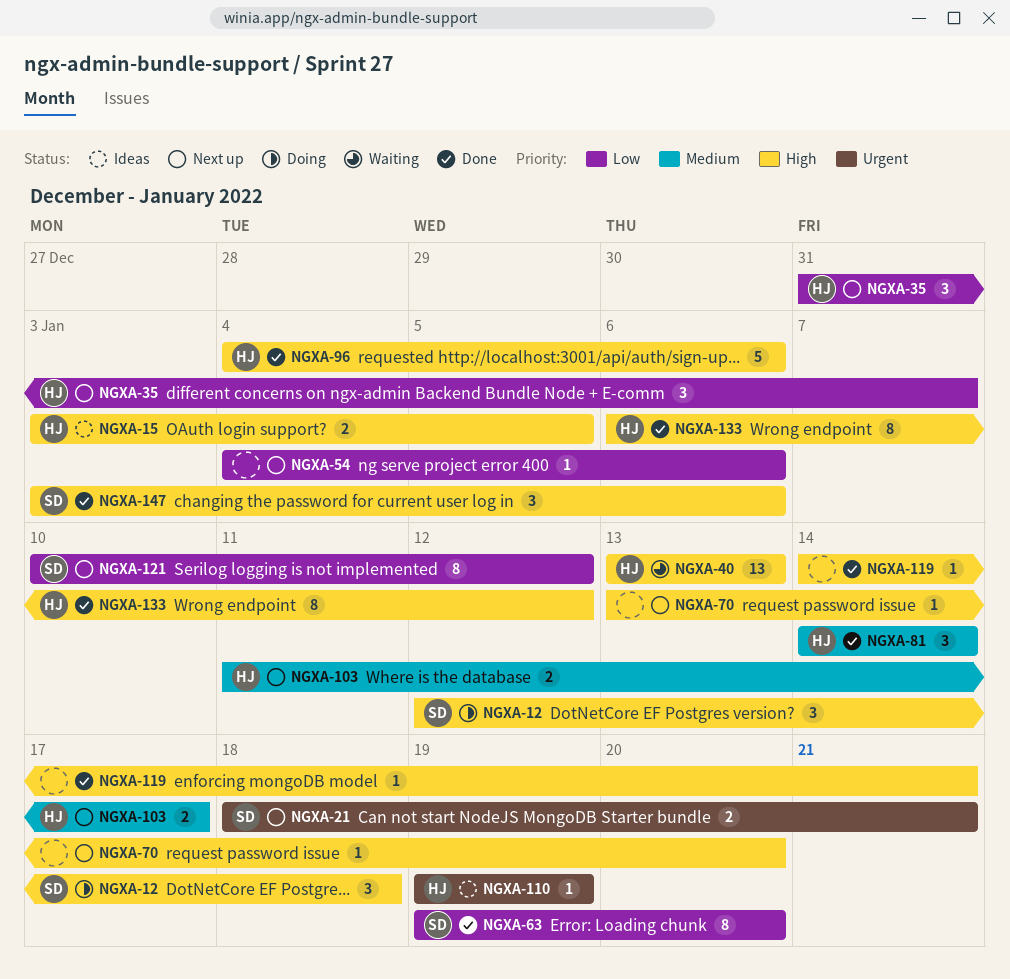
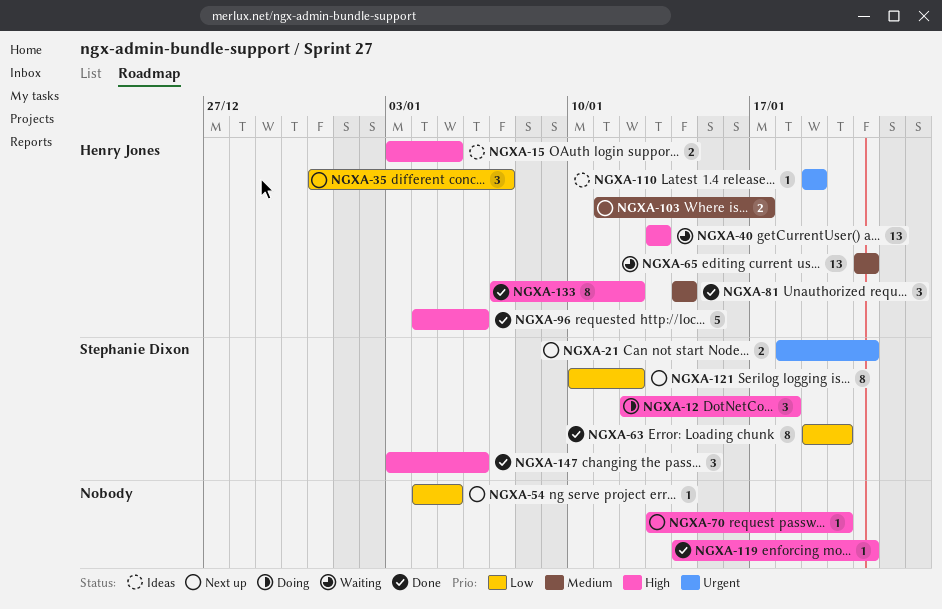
NGXA-54, due: Jan 6 -> Jan 5
NGXA-65: none -> present
NGXA-133, start: Jan 6 -> Jan 7

